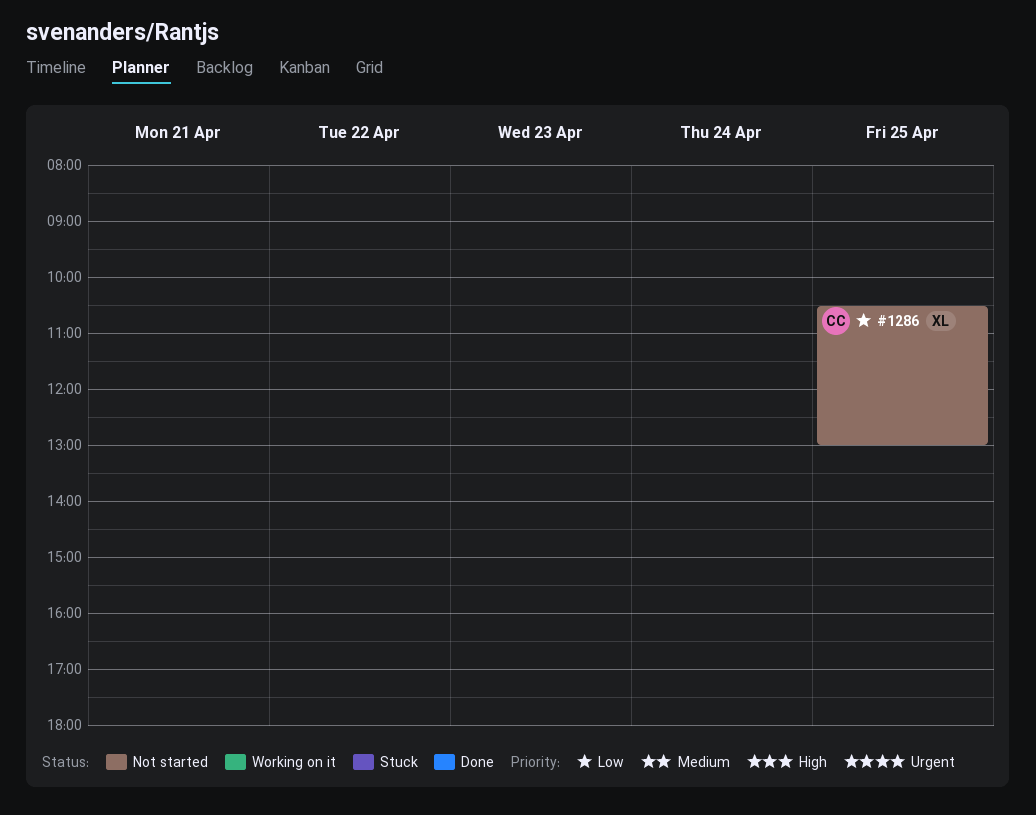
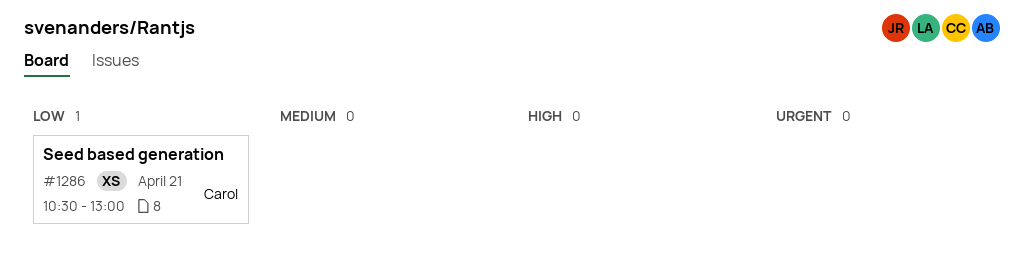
#1286, estimate: XL -> XS
#1286, day: Apr 25 -> Apr 21

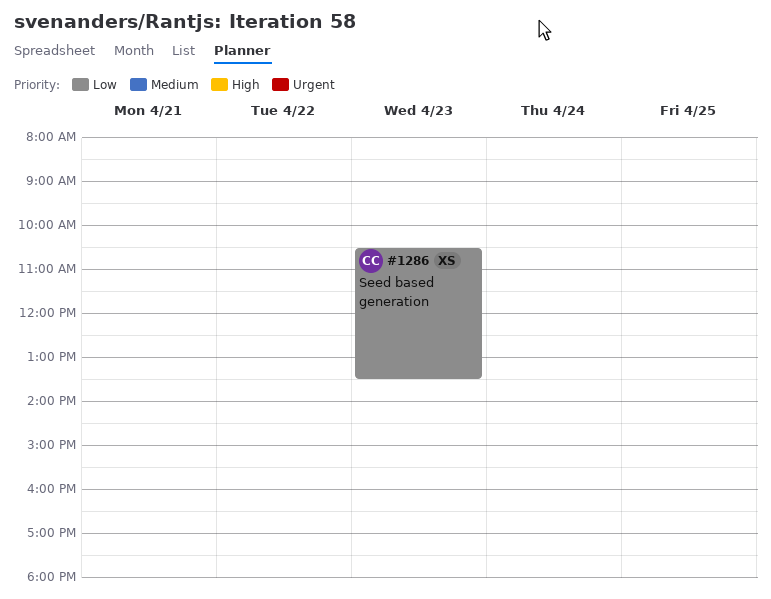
#1286, day: Apr 21 -> Apr 23
#1286, ends: 13:00 -> 13:30

